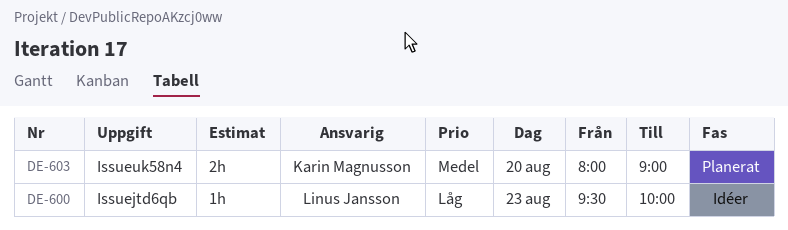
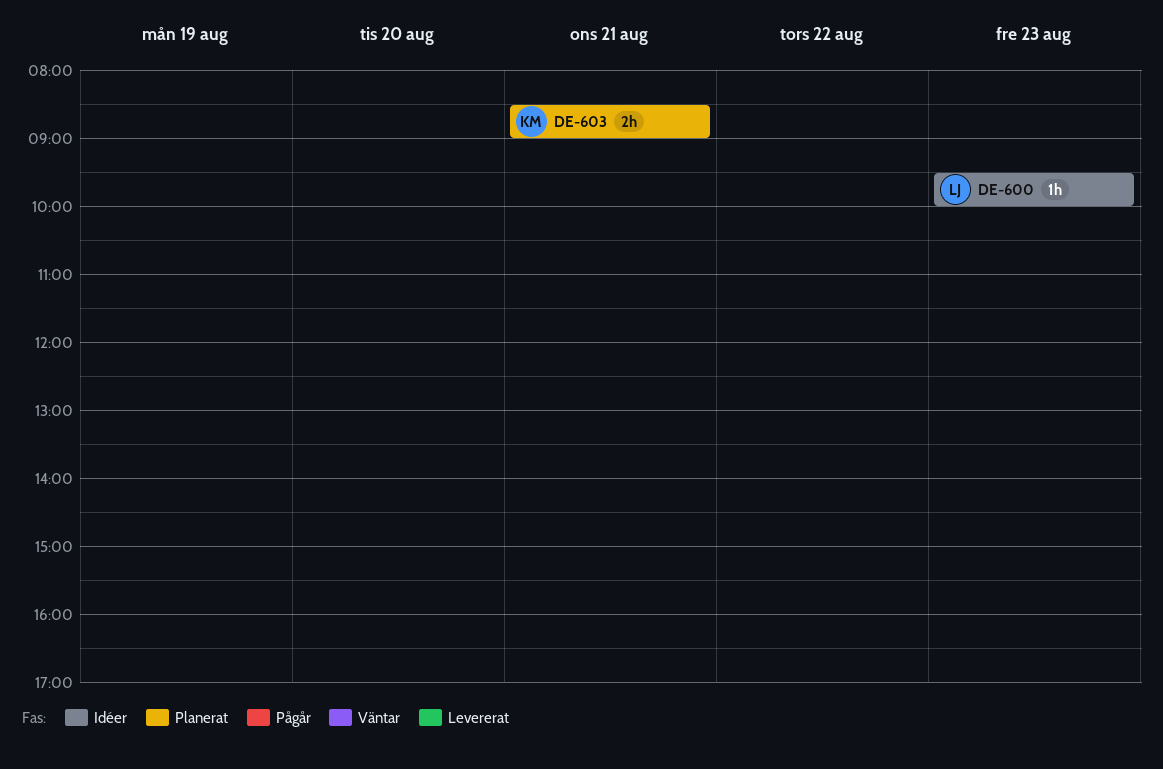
DE-603, day: Aug 20 -> Aug 21
DE-603, begins: 08:00 -> 08:30

